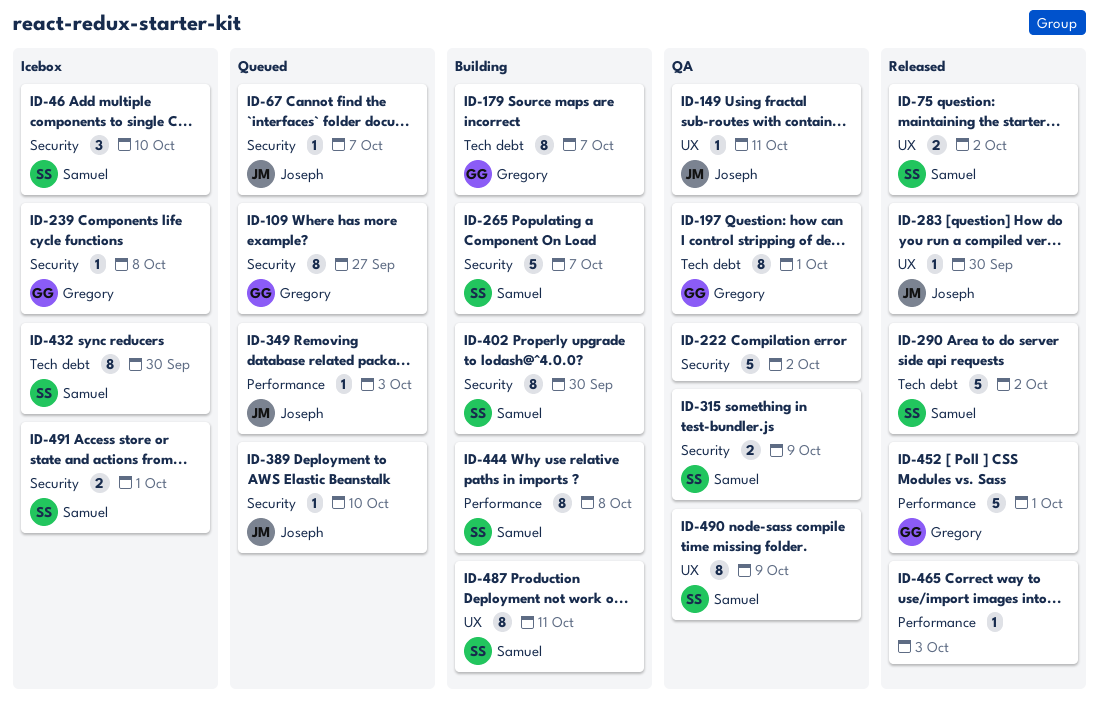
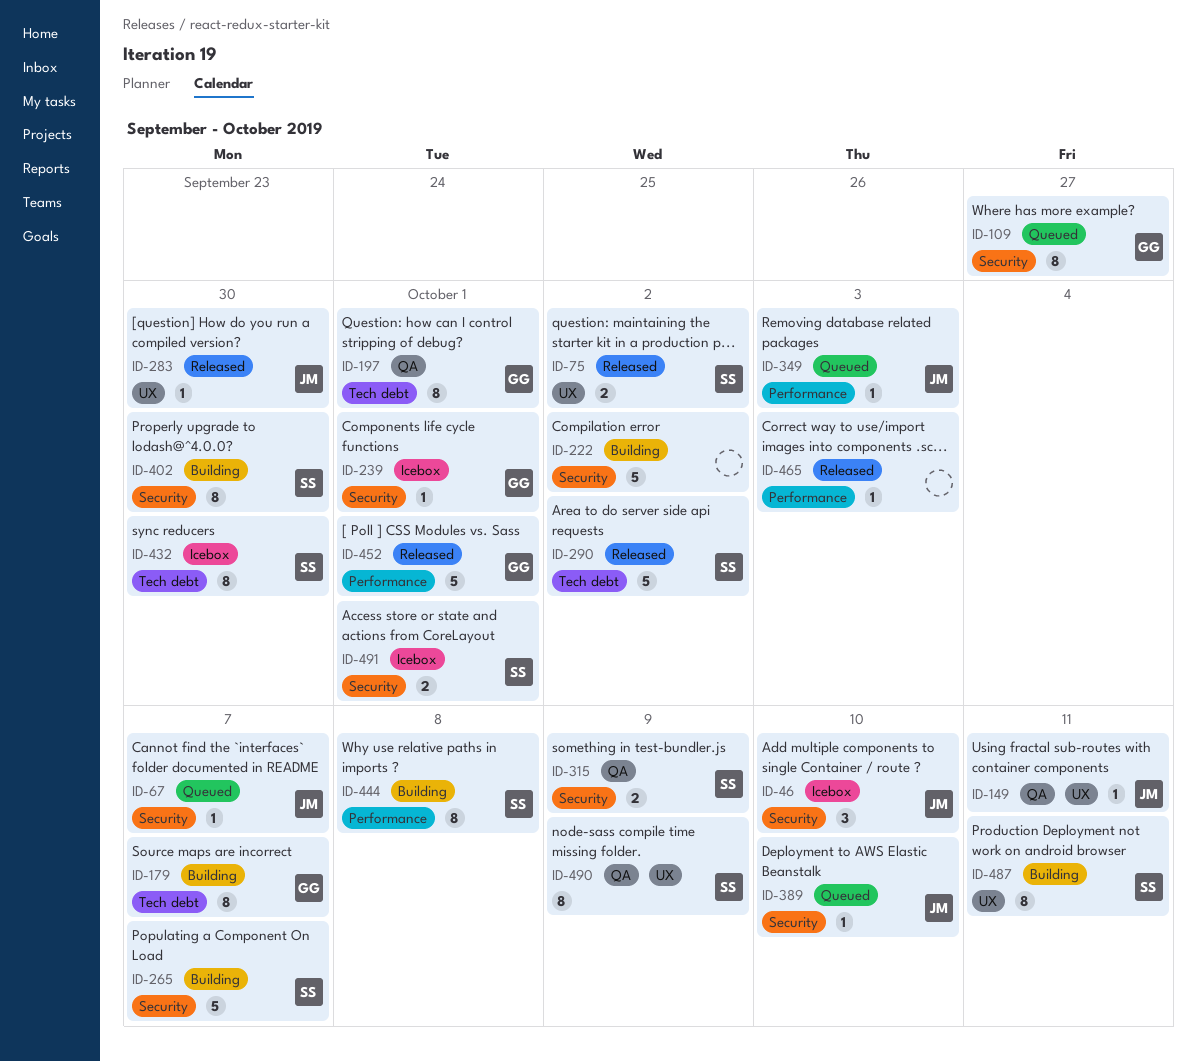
ID-46, owner: Samuel -> Joseph
ID-222, status: QA -> Building
ID-239, due: Oct 8 -> Oct 1

